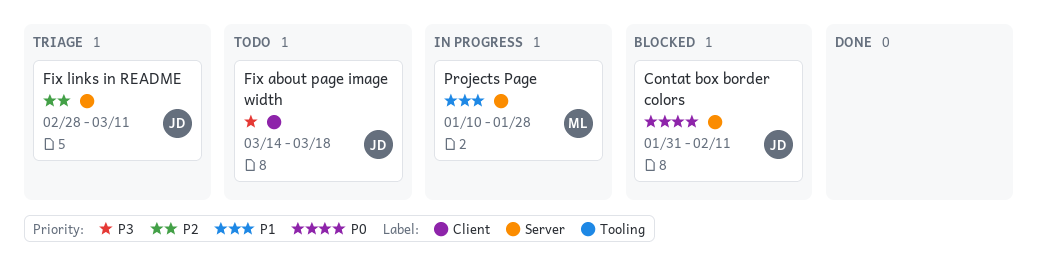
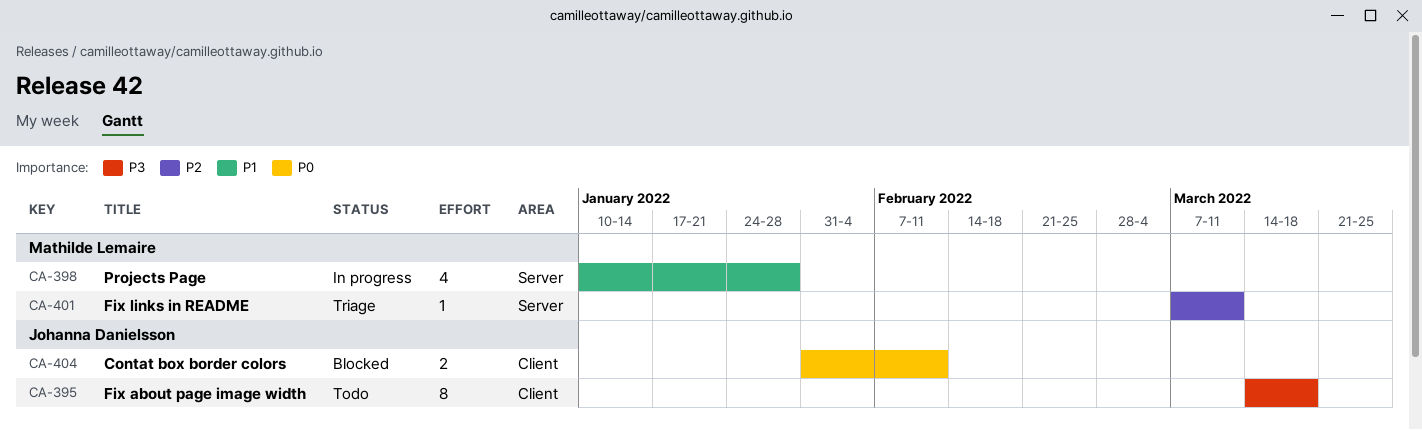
Contat box border colors, label: Server -> Client
Fix links in README, owner: Johanna Danielsson -> Mathilde Lemaire
Fix links in README, start: Feb 28 -> Mar 7

